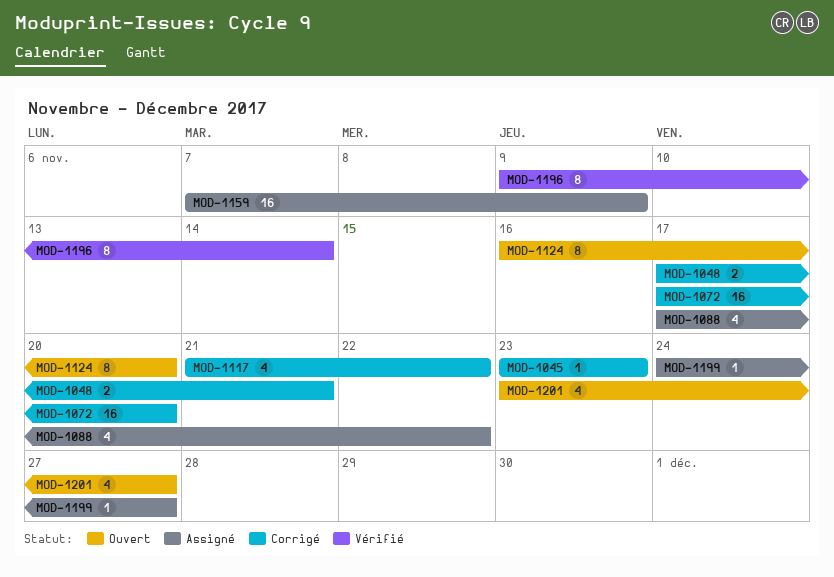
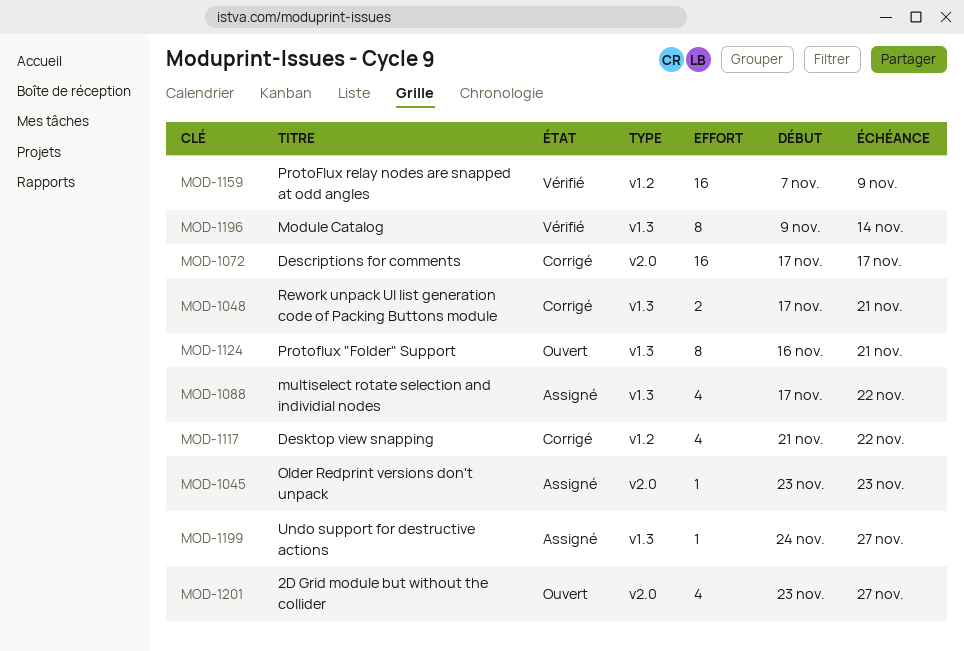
MOD-1045, status: Corrigé -> Assigné
MOD-1072, due: Nov 20 -> Nov 17
MOD-1124, due: Nov 20 -> Nov 21
MOD-1159, status: Assigné -> Vérifié

